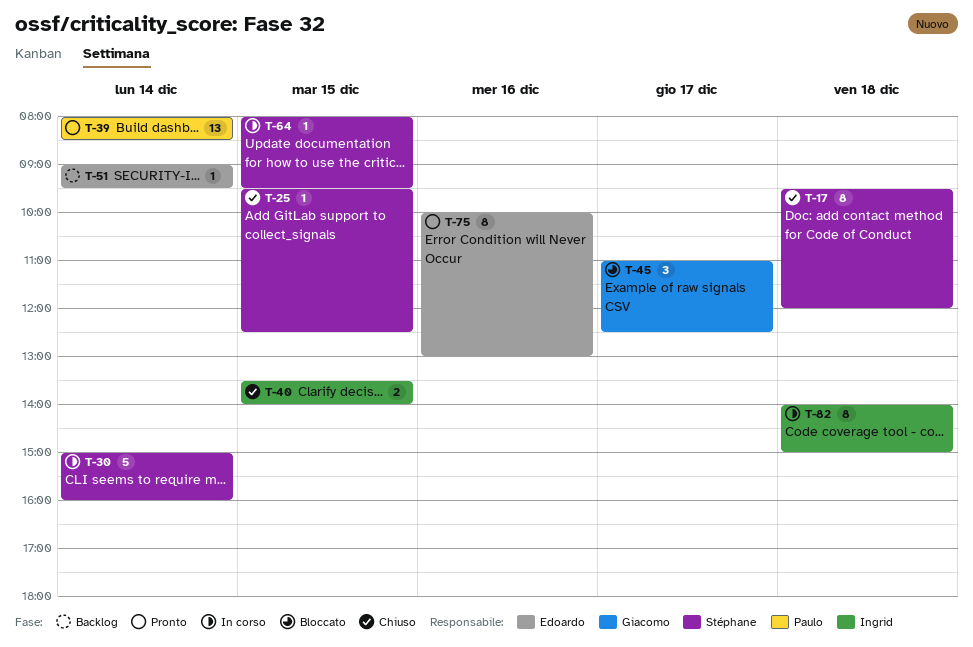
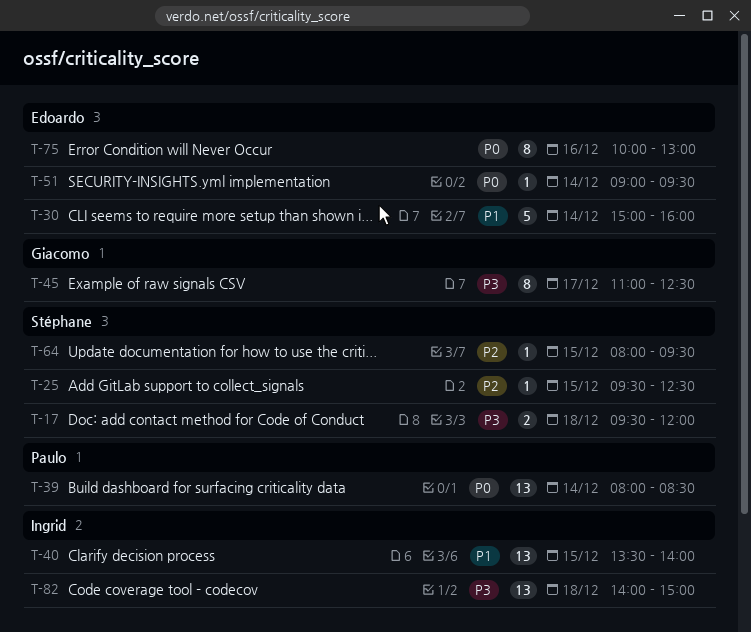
T-17, estimate: 8 -> 2
T-30, owner: Stéphane -> Edoardo
T-40, estimate: 2 -> 13
T-45, estimate: 3 -> 8
T-82, estimate: 8 -> 13

